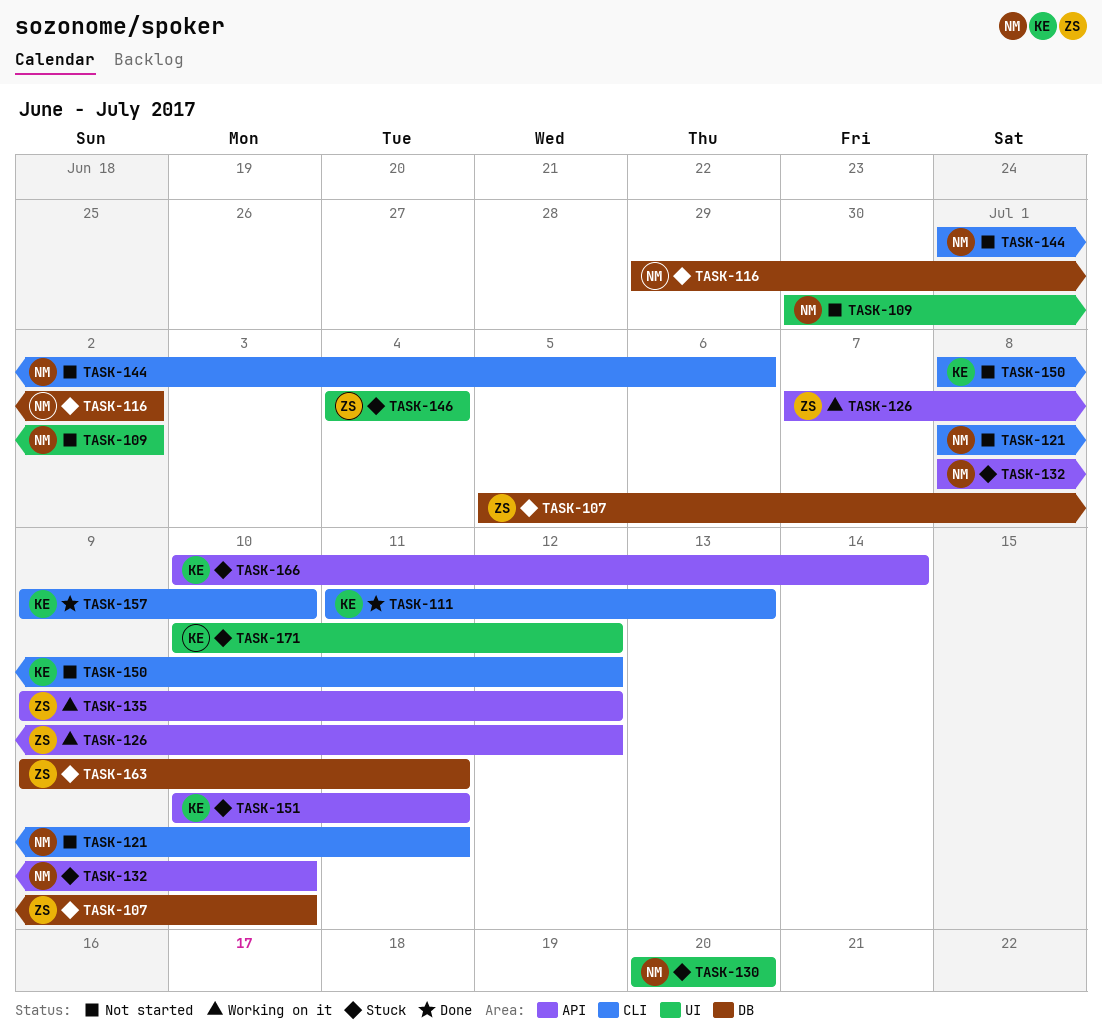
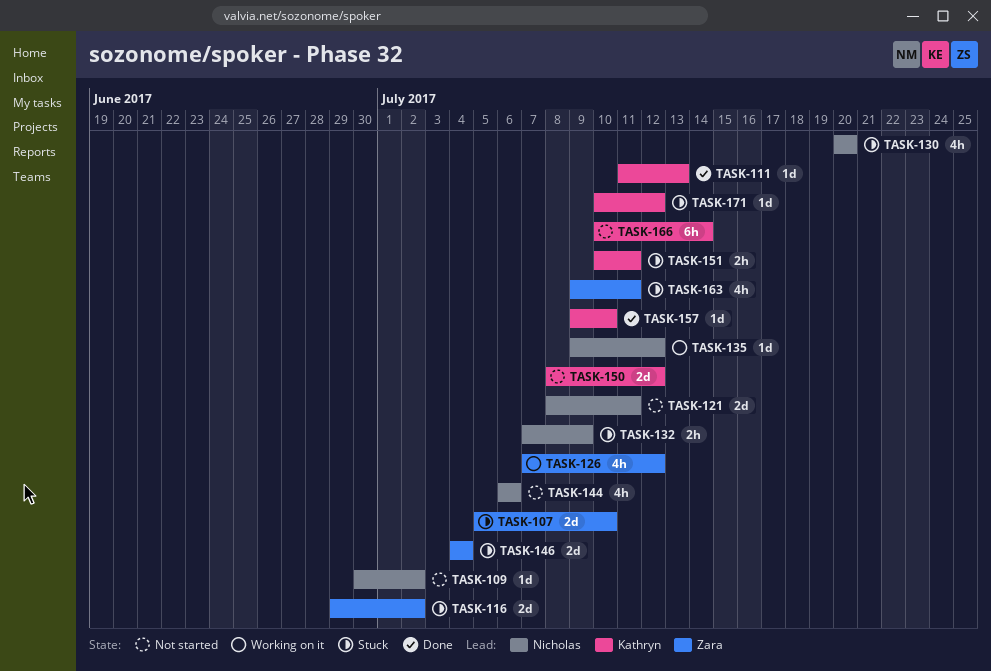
TASK-116, owner: Nicholas -> Zara
TASK-132, start: Jul 8 -> Jul 7
TASK-132, due: Jul 10 -> Jul 9
TASK-135, owner: Zara -> Nicholas
TASK-144, start: Jul 1 -> Jul 6
TASK-166, status: Stuck -> Not started

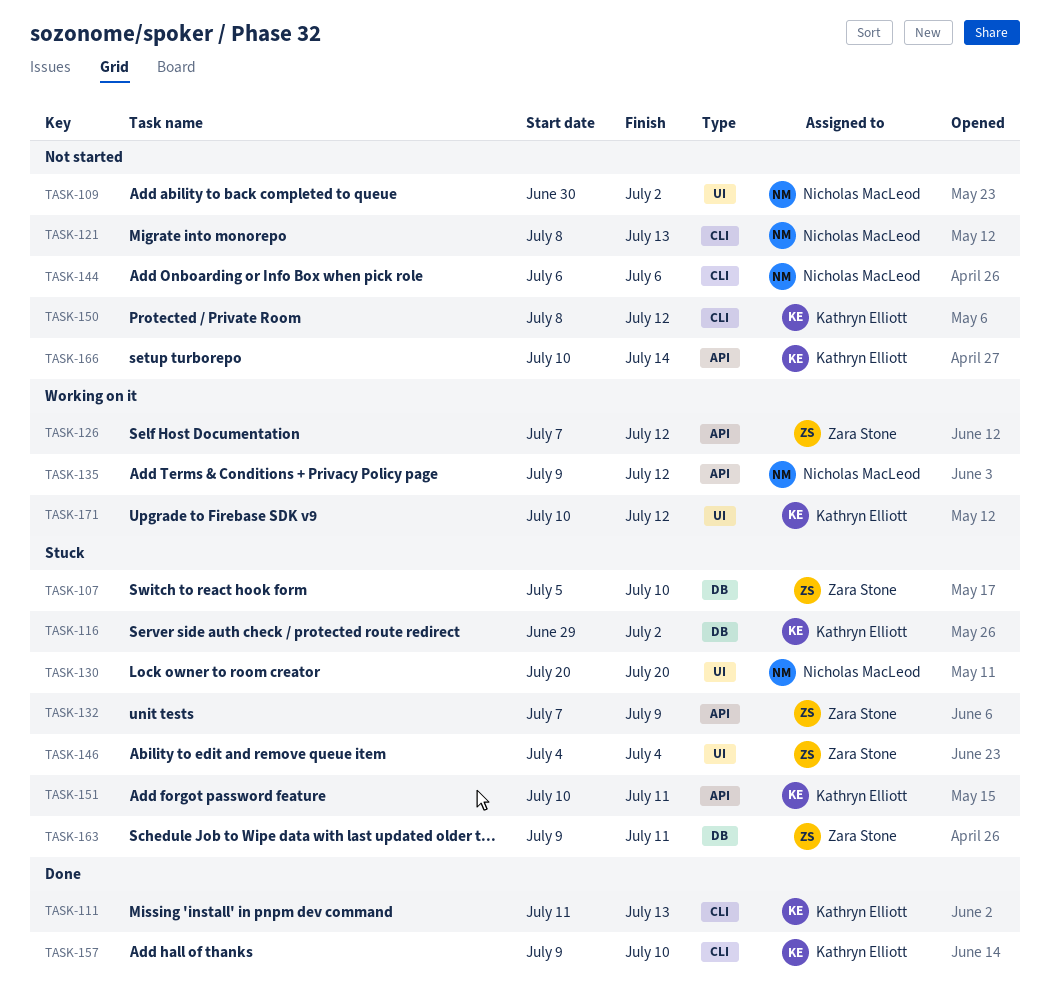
TASK-116, owner: Zara Stone -> Kathryn Elliott
TASK-121, due: Jul 11 -> Jul 13
TASK-132, owner: Nicholas MacLeod -> Zara Stone
TASK-171, status: Stuck -> Working on it

